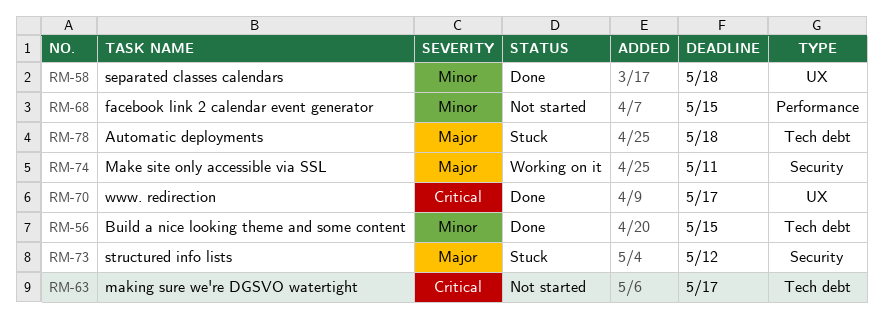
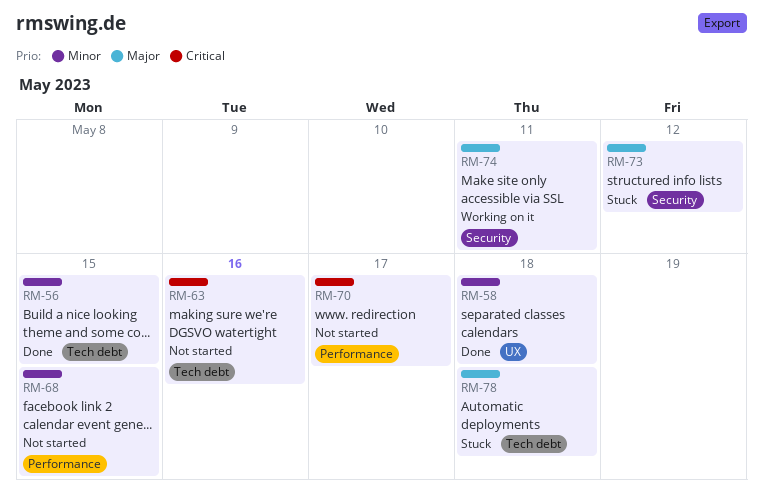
RM-63, due: May 17 -> May 16
RM-70, status: Done -> Not started
RM-70, label: UX -> Performance

